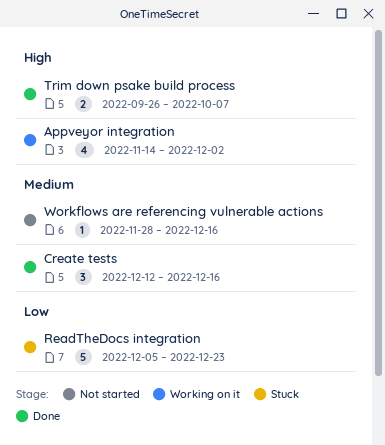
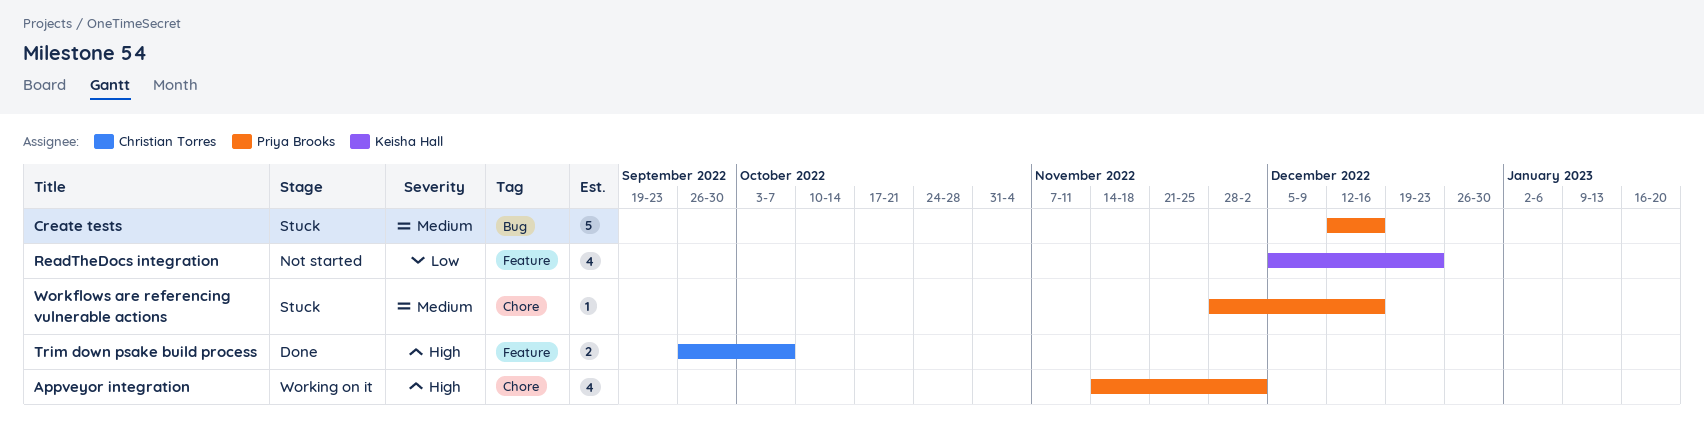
Create tests, status: Done -> Stuck
Create tests, estimate: 3 -> 5
ReadTheDocs integration, status: Stuck -> Not started
ReadTheDocs integration, estimate: 5 -> 4
Workflows are referencing vulnerable actions, status: Not started -> Stuck

